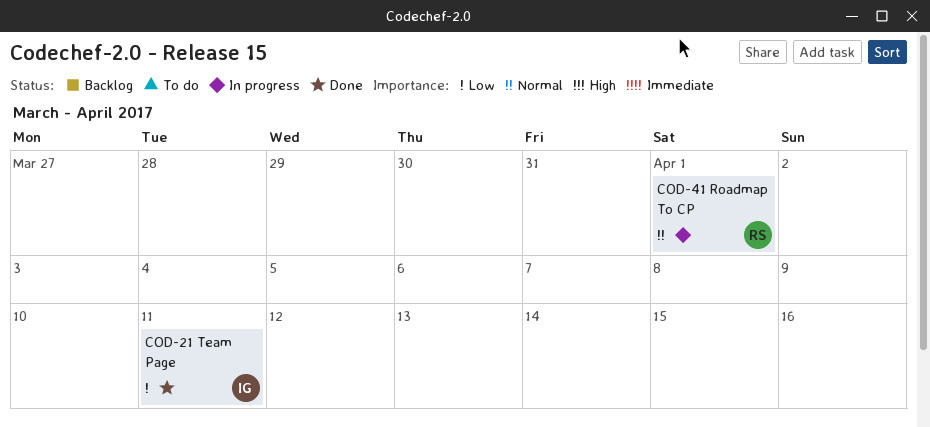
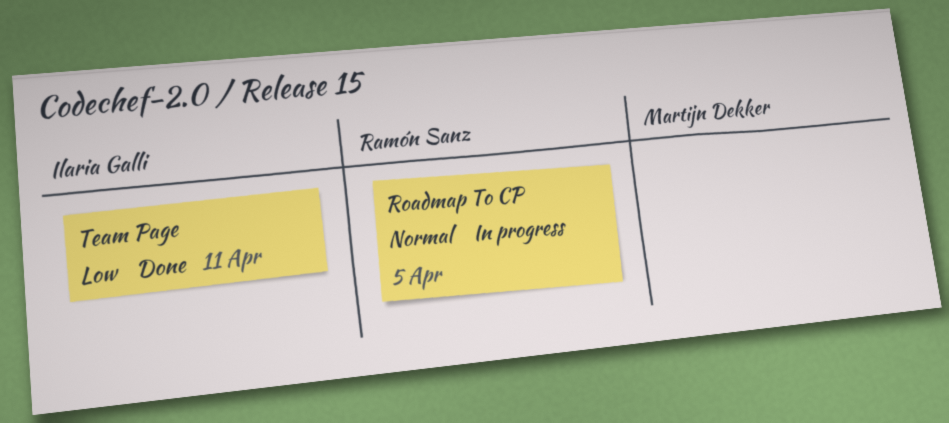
Roadmap To CP, due: Apr 1 -> Apr 5

